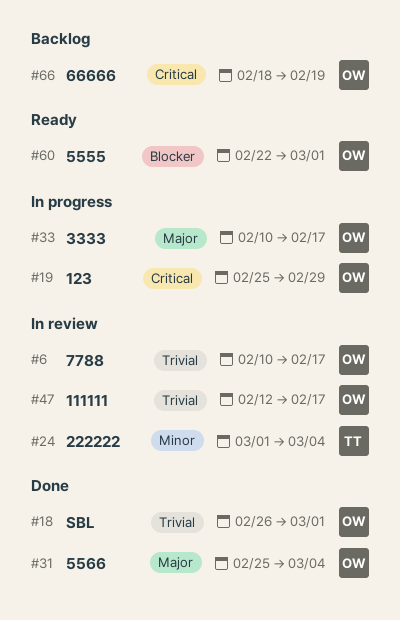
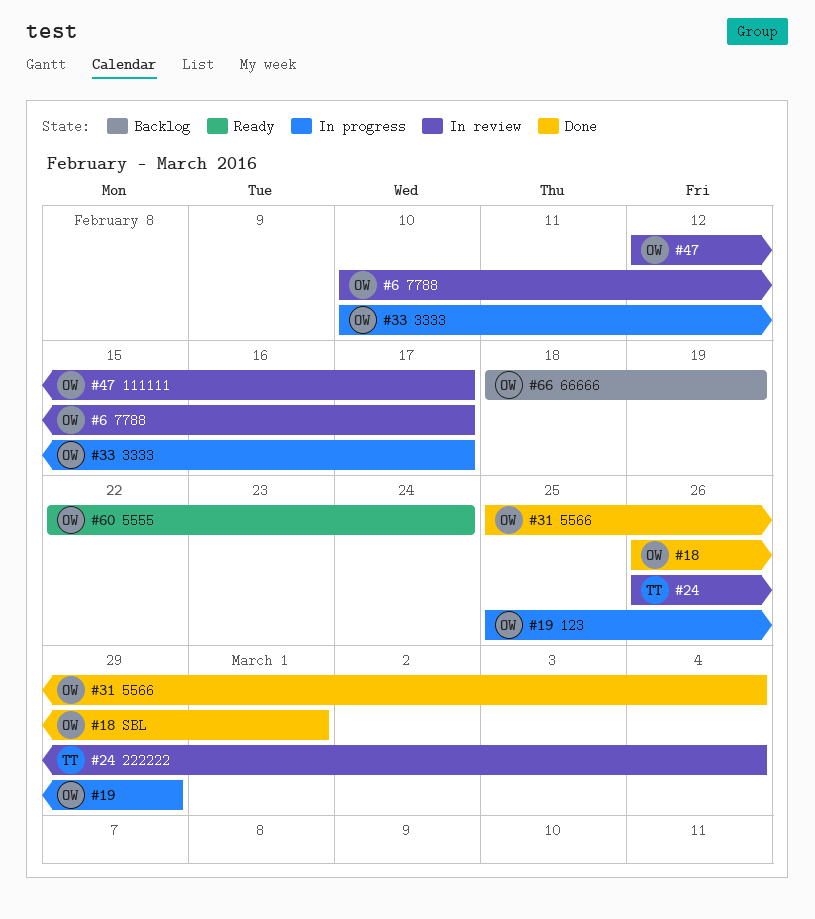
#24, start: Mar 1 -> Feb 26
#60, due: Mar 1 -> Feb 24

